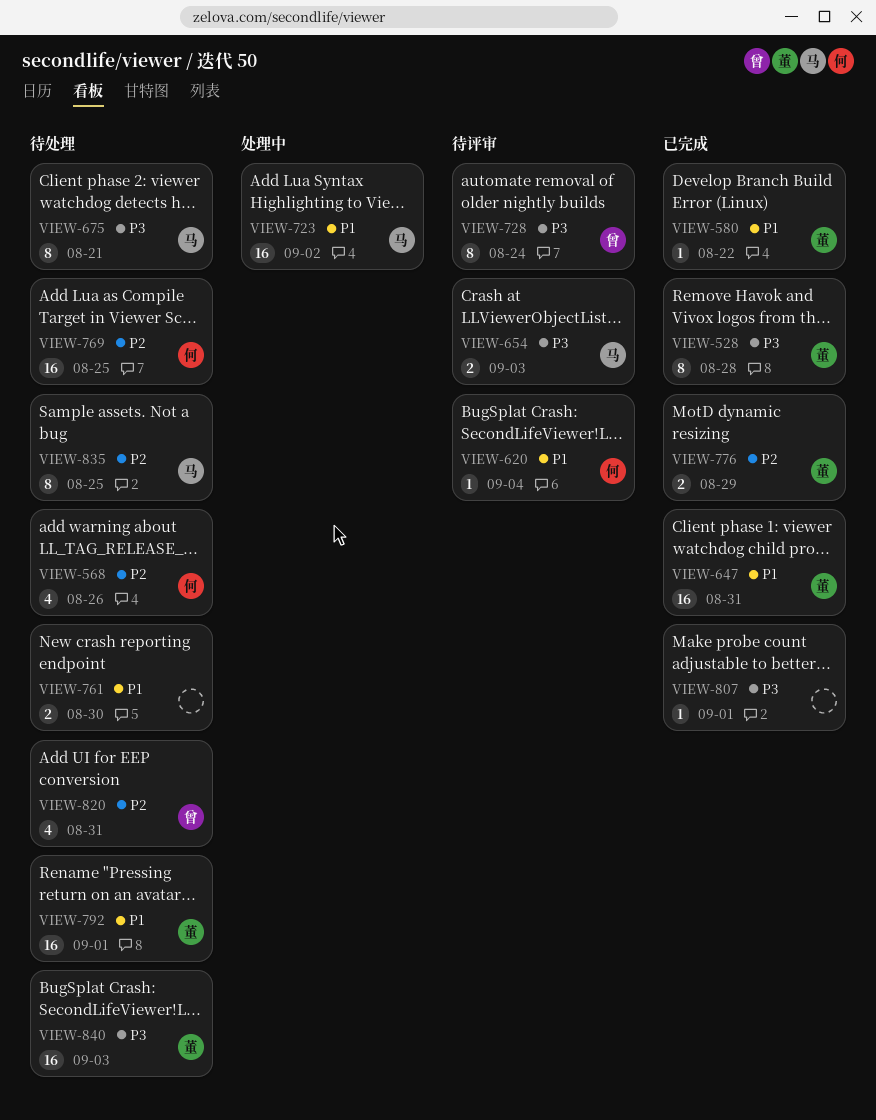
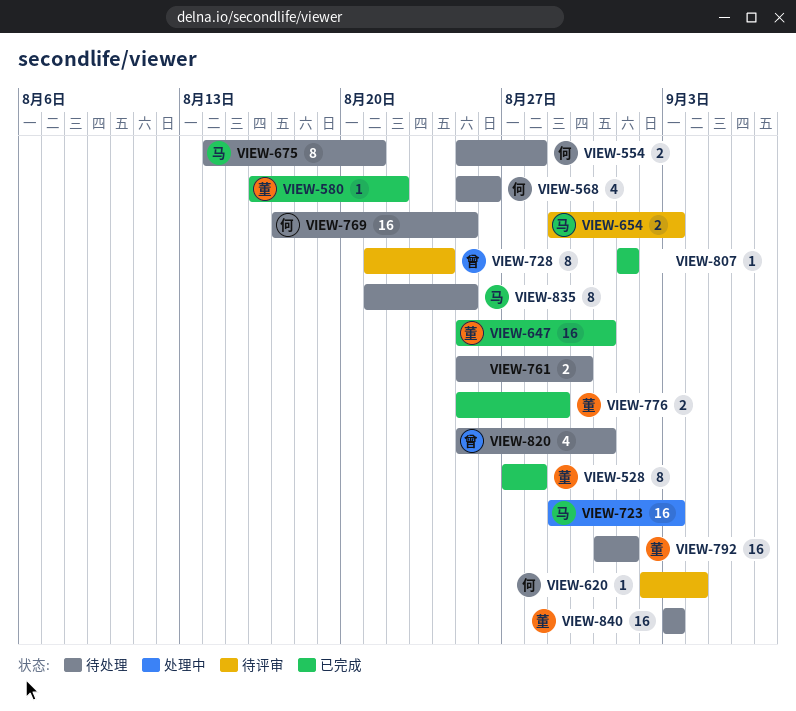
VIEW-554: none -> present
VIEW-723, due: Sep 2 -> Sep 3

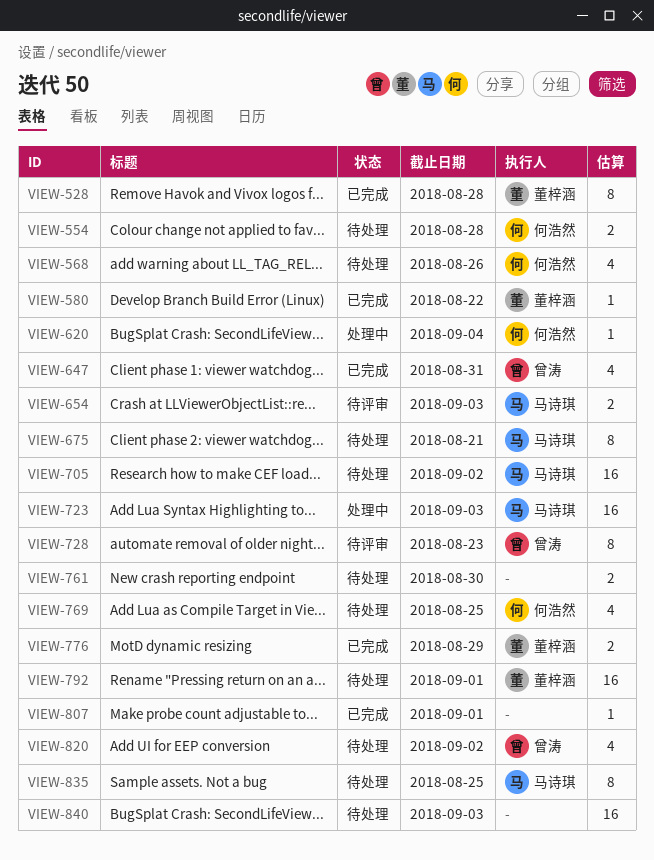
VIEW-620, status: 待评审 -> 处理中
VIEW-647, owner: 董梓涵 -> 曾涛
VIEW-647, estimate: 16 -> 4
VIEW-705: none -> present
VIEW-728, due: Aug 24 -> Aug 23
VIEW-769, estimate: 16 -> 4
VIEW-820, due: Aug 31 -> Sep 2
VIEW-840, owner: 董梓涵 -> none

